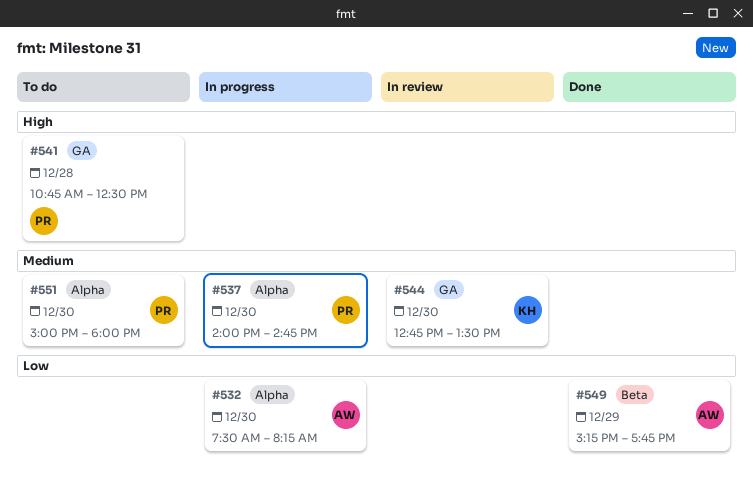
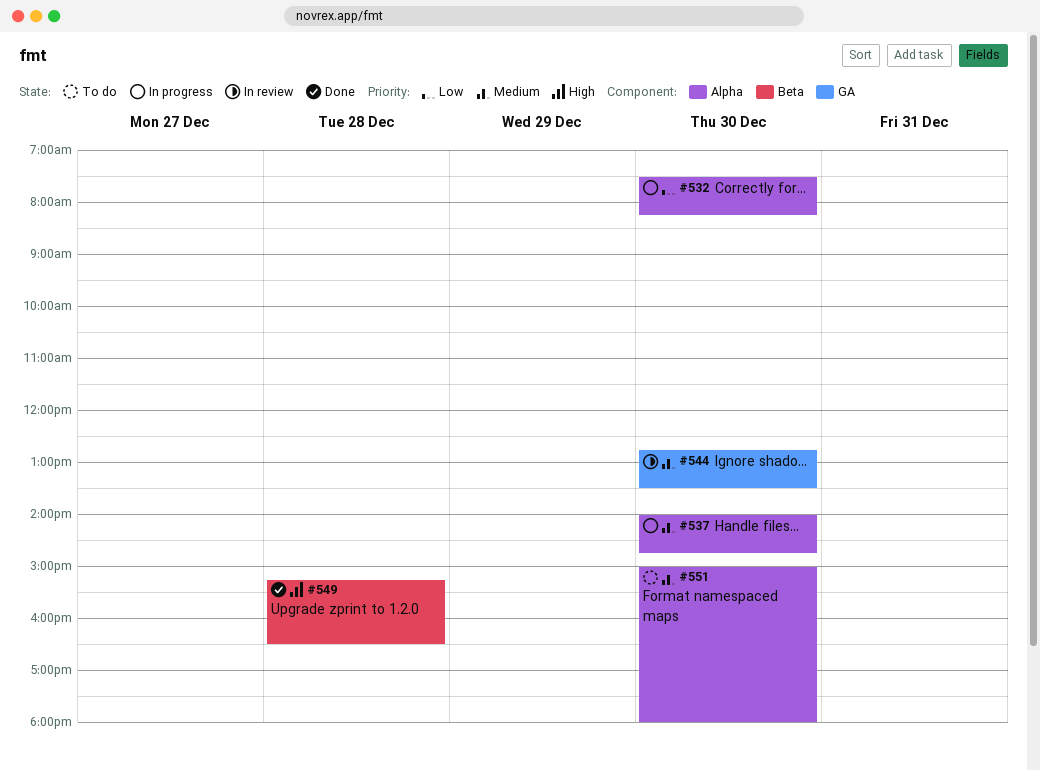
#541: present -> none
#549, priority: Low -> High
#549, day: Dec 29 -> Dec 28
#549, ends: 17:45 -> 16:30

